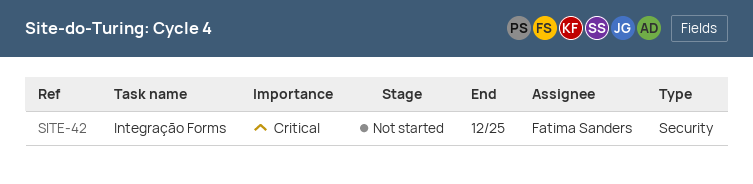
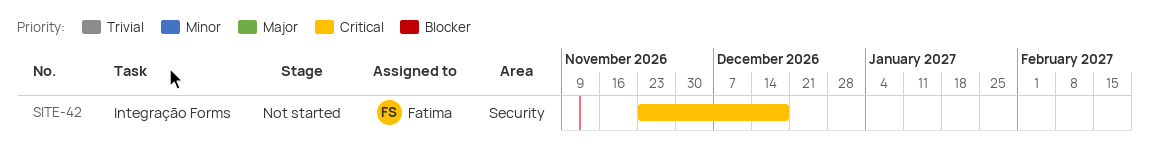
SITE-42, due: Dec 25 -> Dec 18

